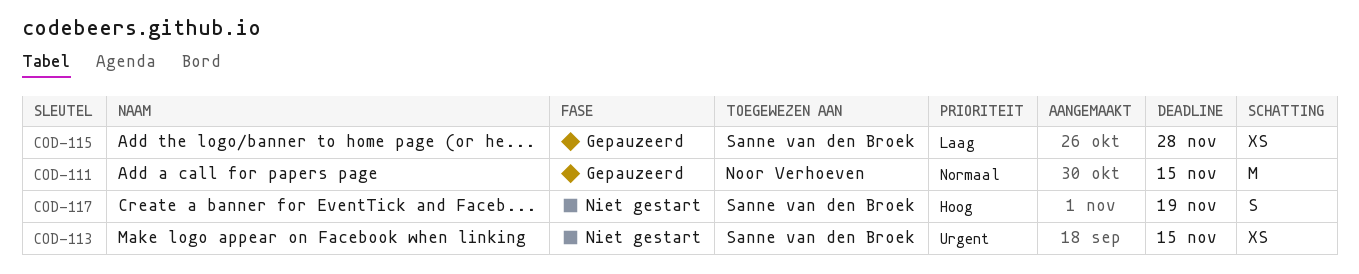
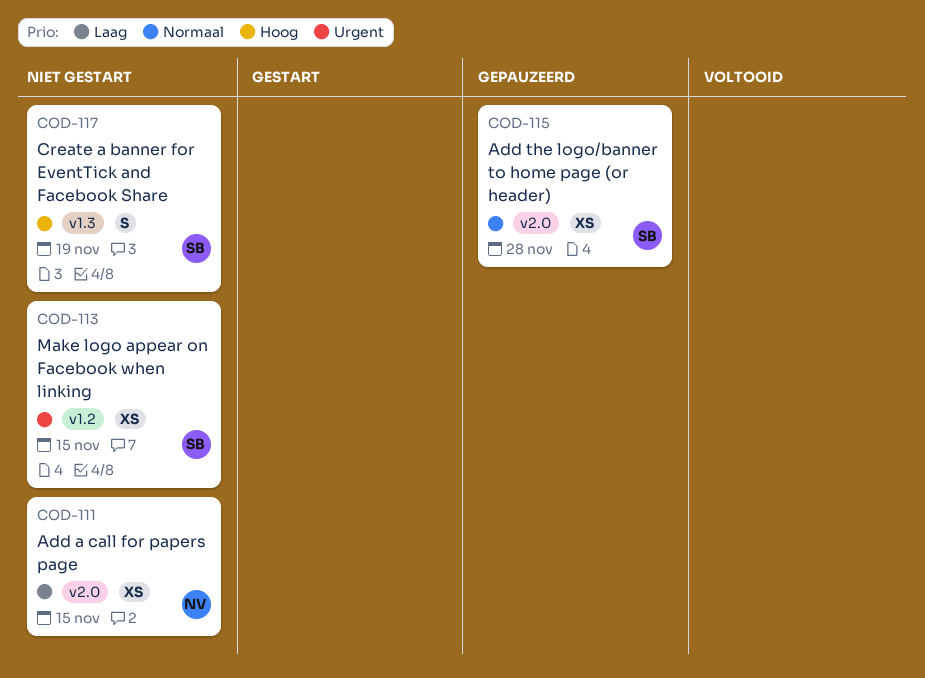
COD-111, status: Gepauzeerd -> Niet gestart
COD-111, priority: Normaal -> Laag
COD-111, estimate: M -> XS
COD-115, priority: Laag -> Normaal

